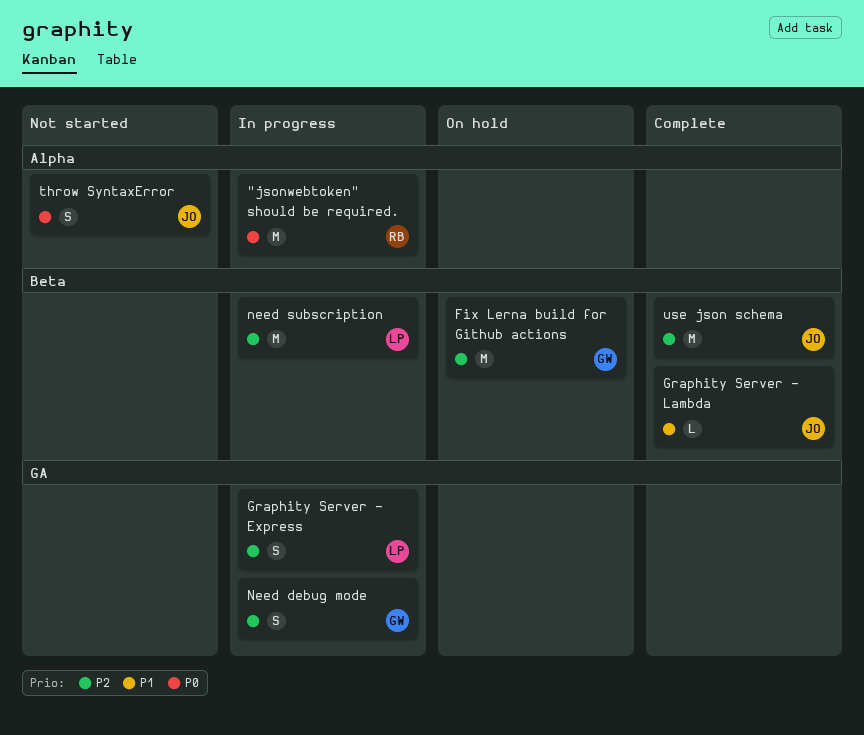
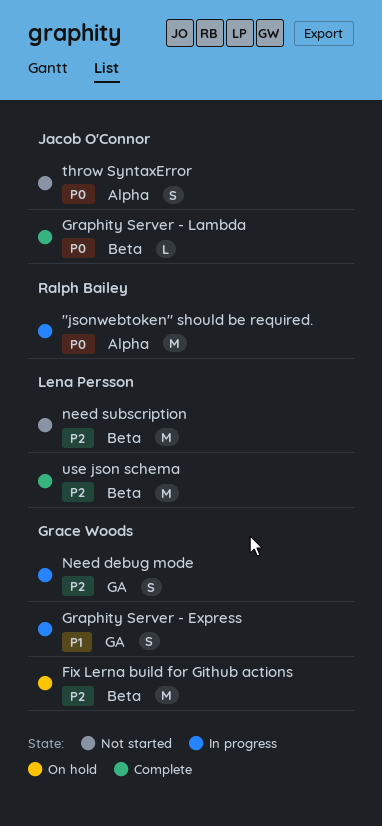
Graphity Server - Express, owner: Lena Persson -> Grace Woods
Graphity Server - Express, priority: P2 -> P1
Graphity Server - Lambda, priority: P1 -> P0
need subscription, status: In progress -> Not started
use json schema, owner: Jacob O'Connor -> Lena Persson

